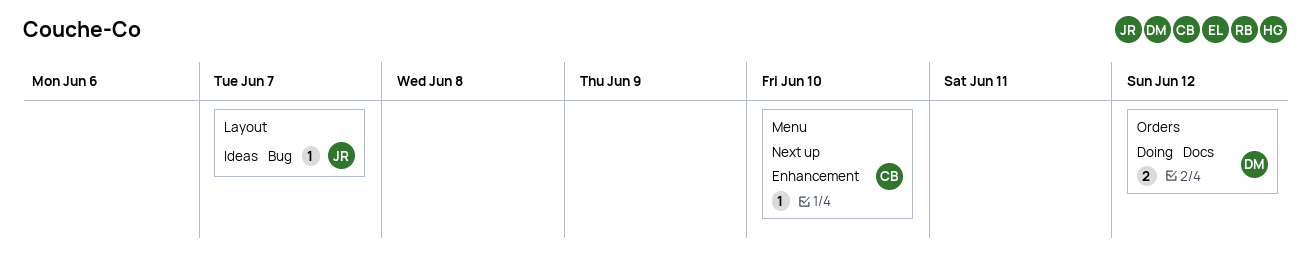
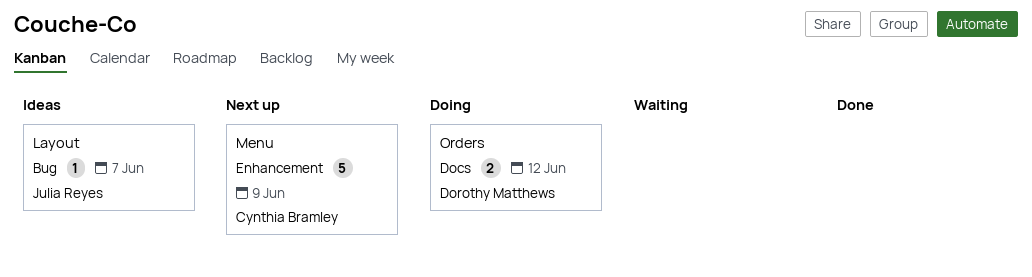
Menu, estimate: 1 -> 5
Menu, due: Jun 10 -> Jun 9

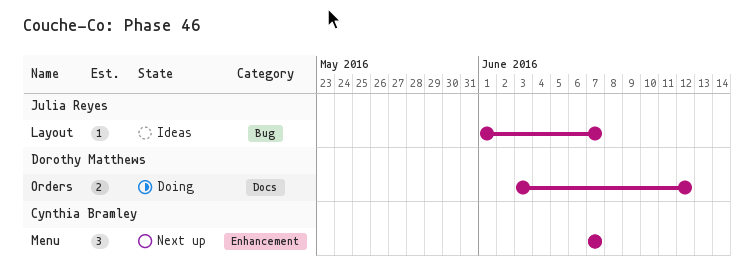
Menu, estimate: 5 -> 3
Menu, due: Jun 9 -> Jun 7

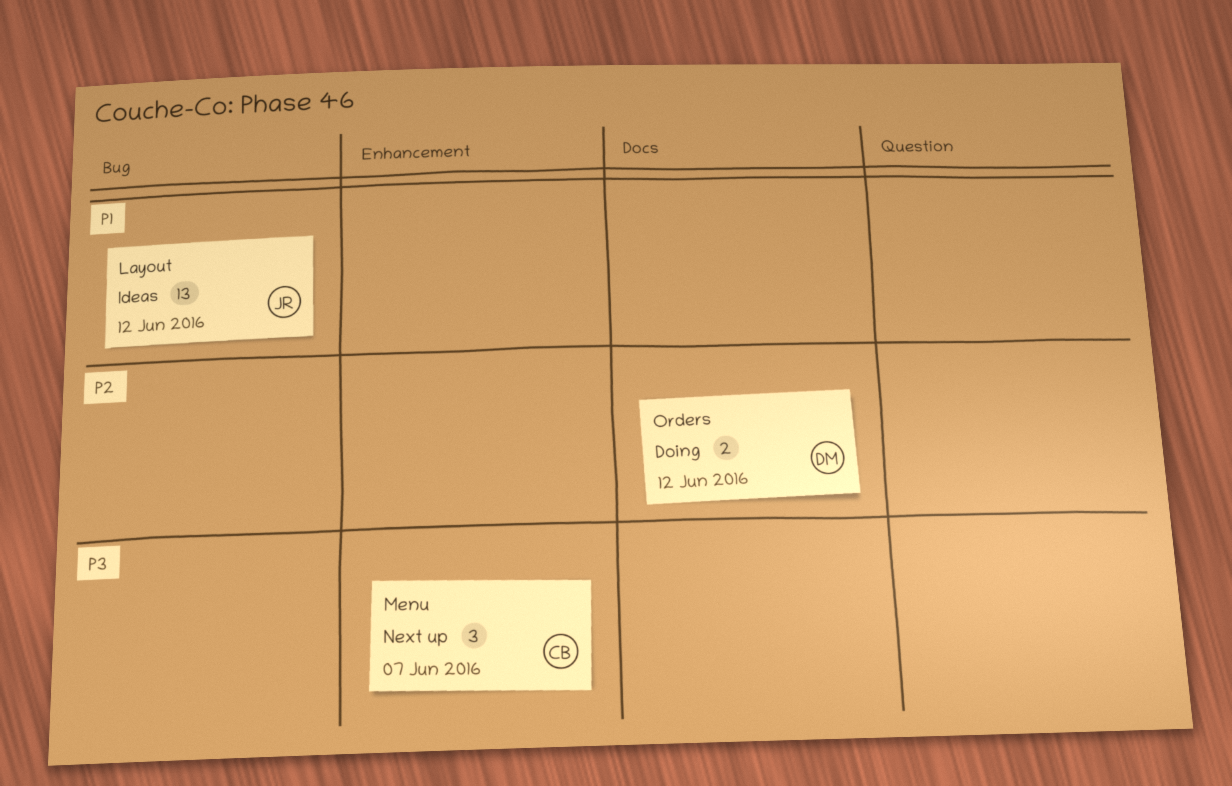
Layout, estimate: 1 -> 13
Layout, due: Jun 7 -> Jun 12

